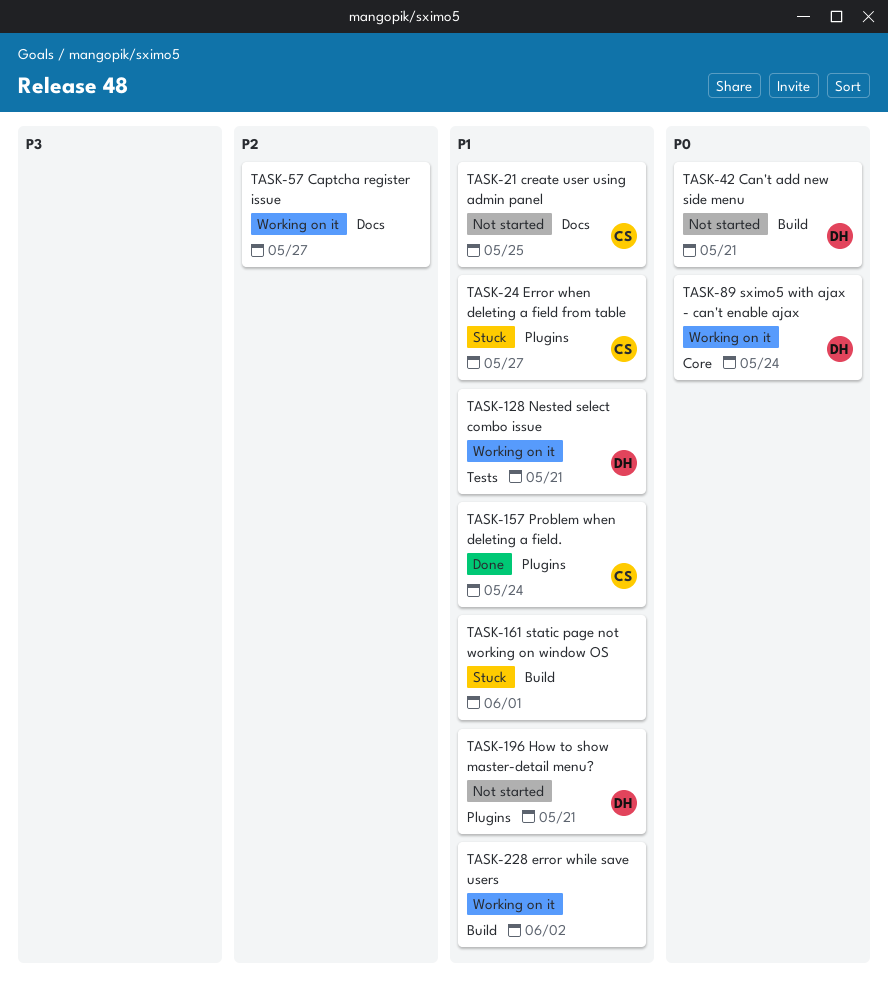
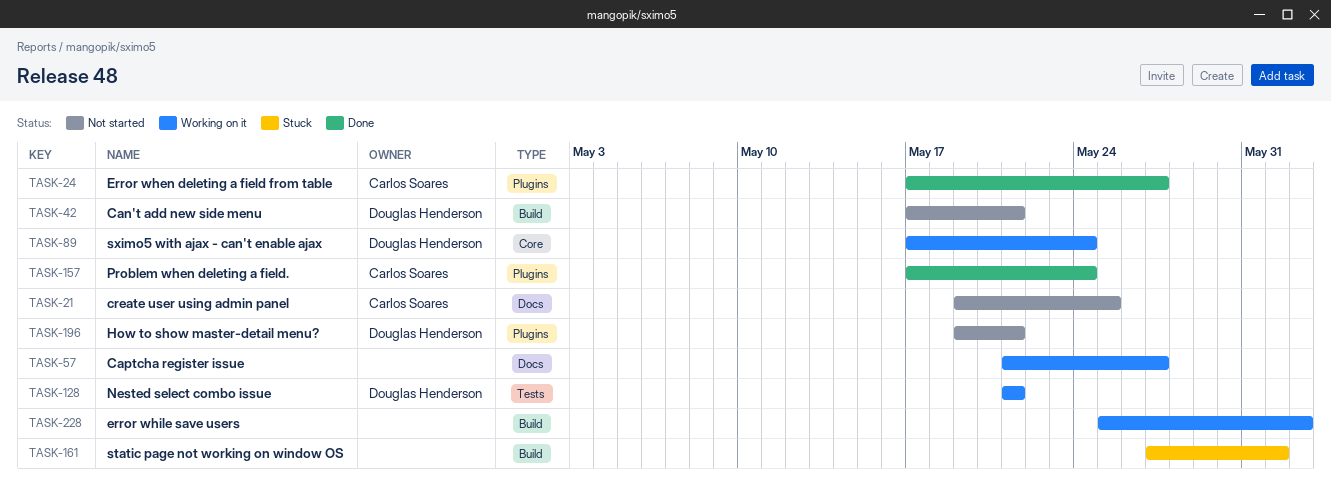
TASK-24, status: Stuck -> Done

